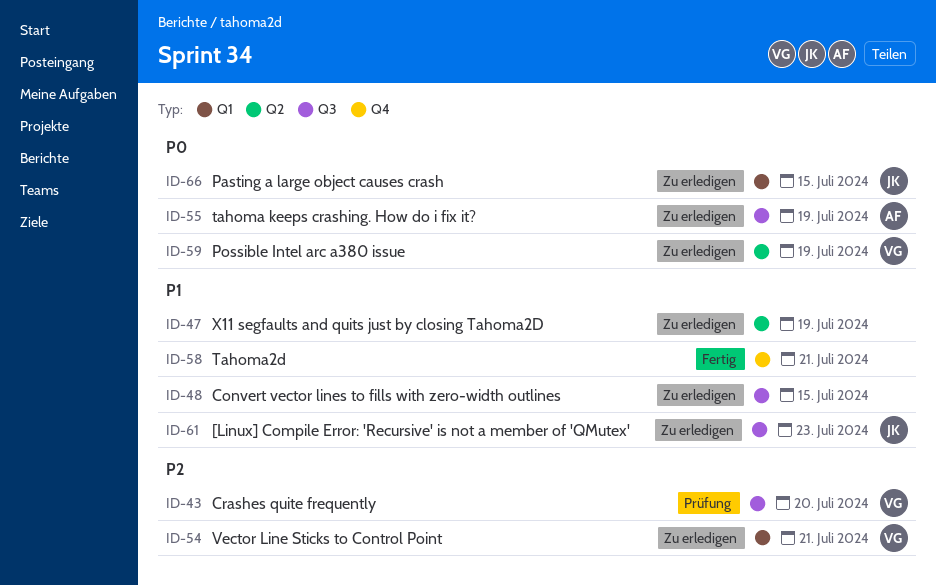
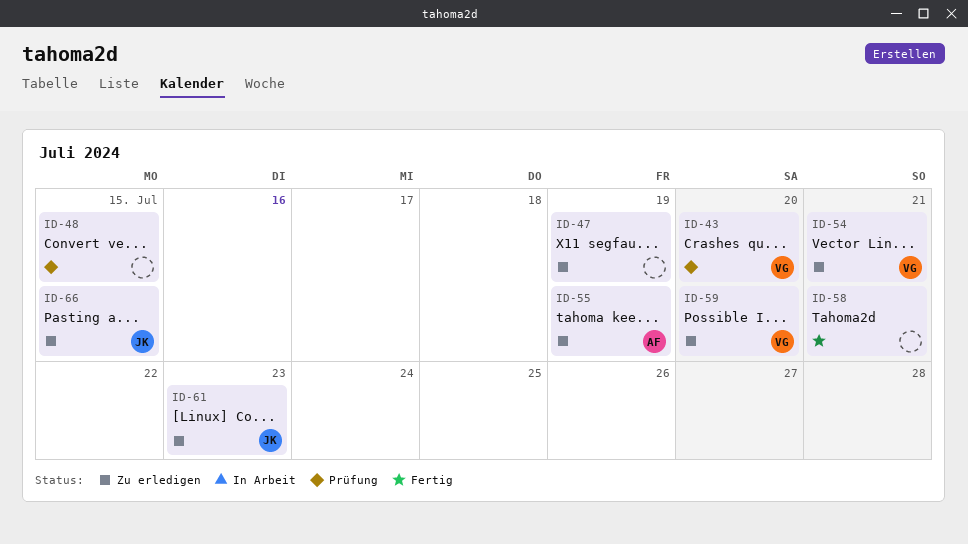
ID-48, status: Zu erledigen -> Prüfung
ID-59, due: Jul 19 -> Jul 20

